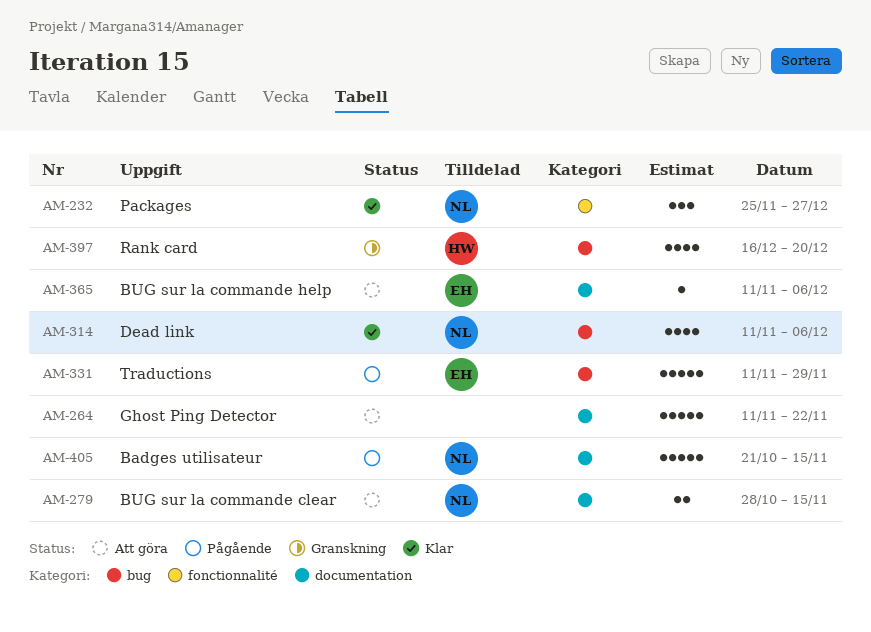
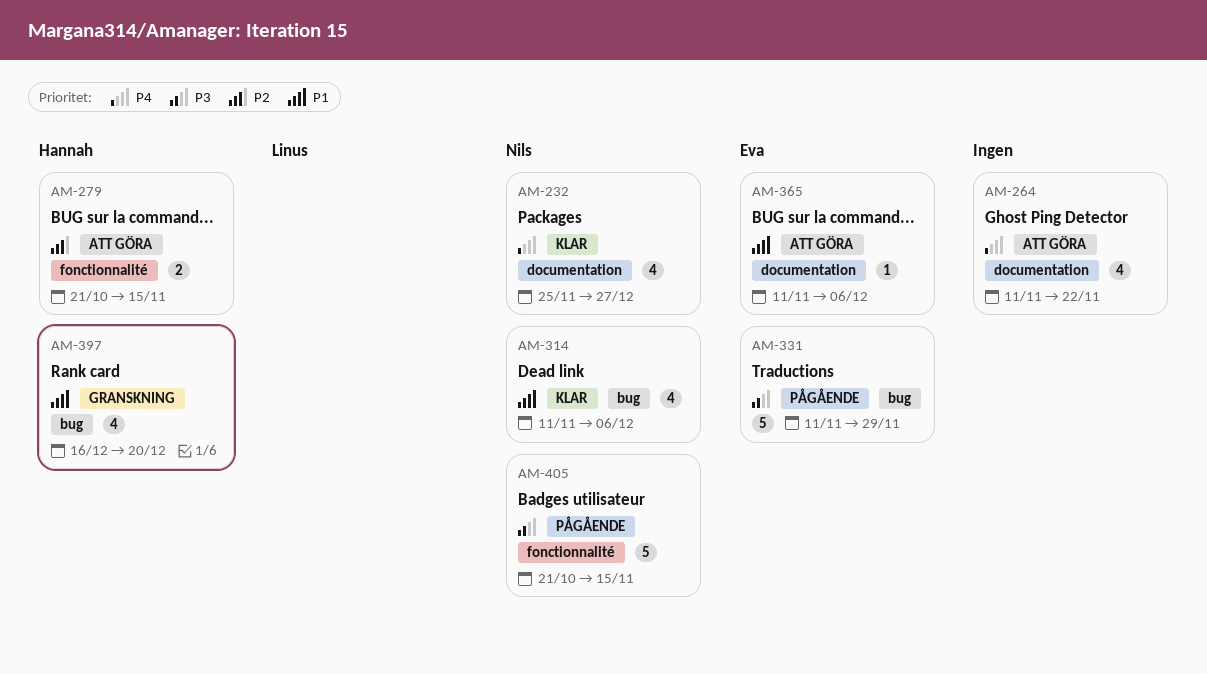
AM-232, label: fonctionnalité -> documentation
AM-232, estimate: 3 -> 4
AM-264, estimate: 5 -> 4
AM-279, owner: Nils -> Hannah
AM-279, label: documentation -> fonctionnalité
AM-279, start: Oct 28 -> Oct 21
AM-405, label: documentation -> fonctionnalité

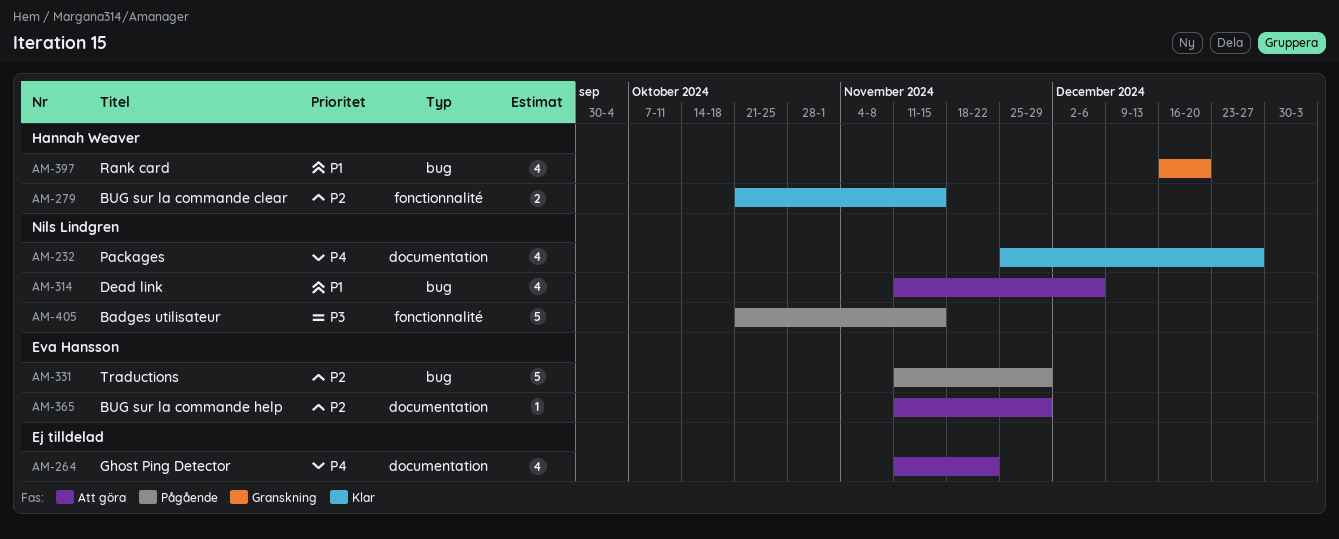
AM-279, status: Att göra -> Klar
AM-314, status: Klar -> Att göra
AM-331, priority: P3 -> P2
AM-365, priority: P1 -> P2
AM-365, due: Dec 6 -> Nov 29

